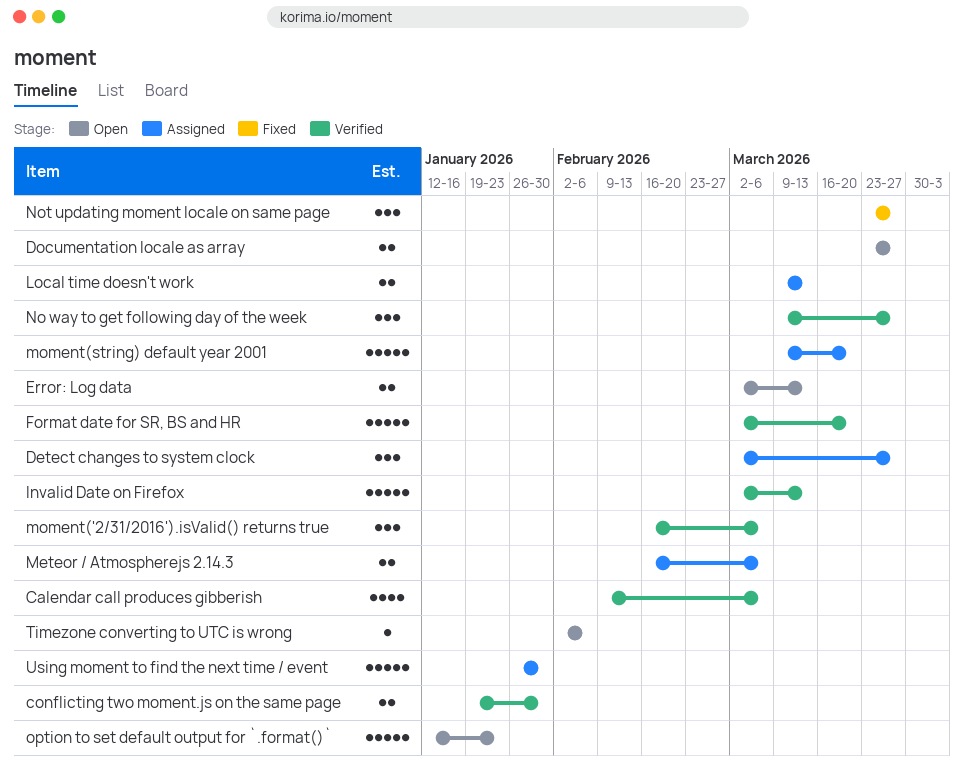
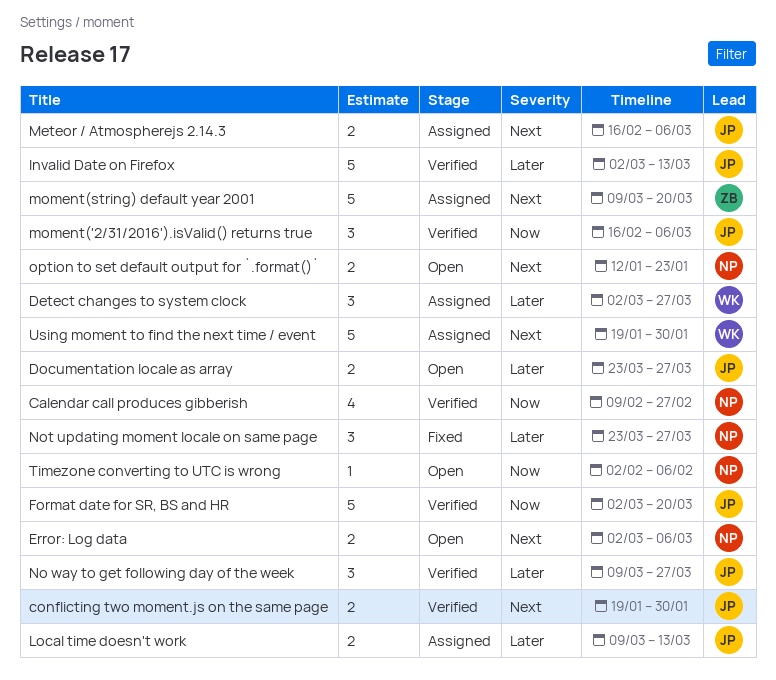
Calendar call produces gibberish, due: Mar 6 -> Feb 27
Error: Log data, due: Mar 13 -> Mar 6
option to set default output for `.format()`, estimate: 5 -> 2
Using moment to find the next time / event, start: Jan 26 -> Jan 19

